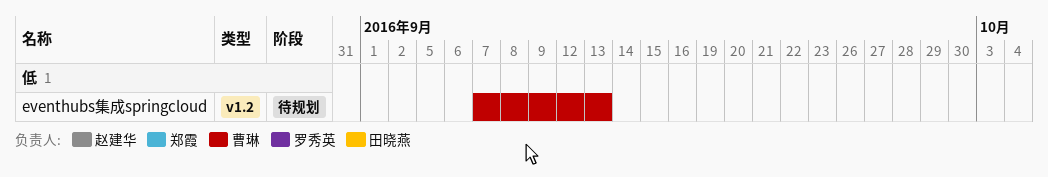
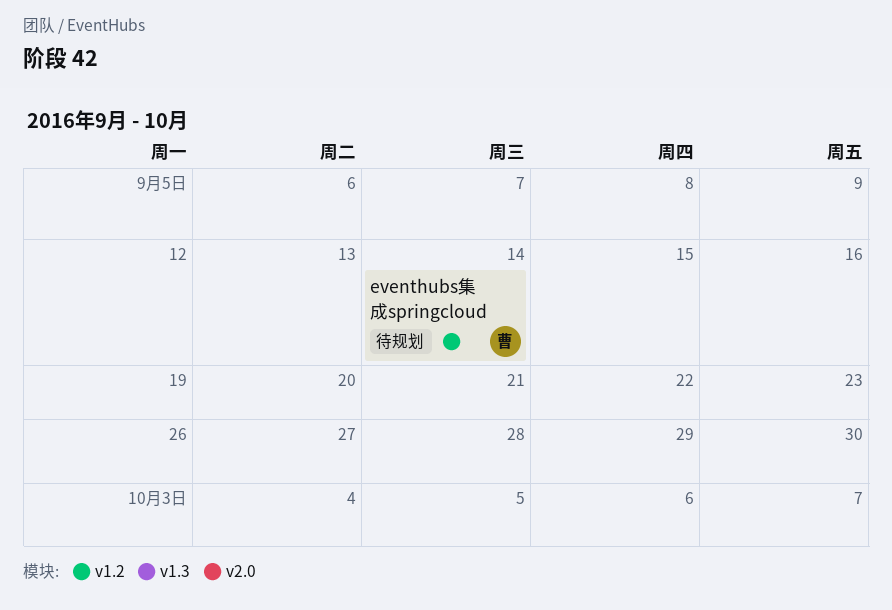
eventhubs集成springcloud, due: Sep 13 -> Sep 14

